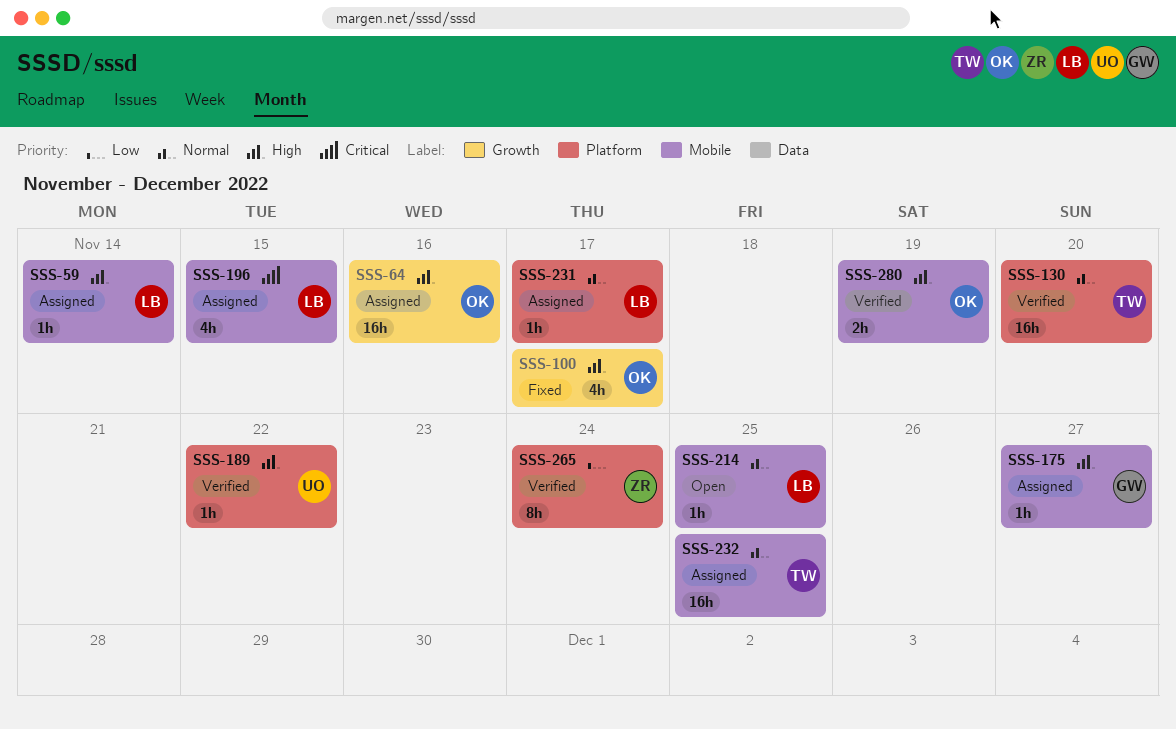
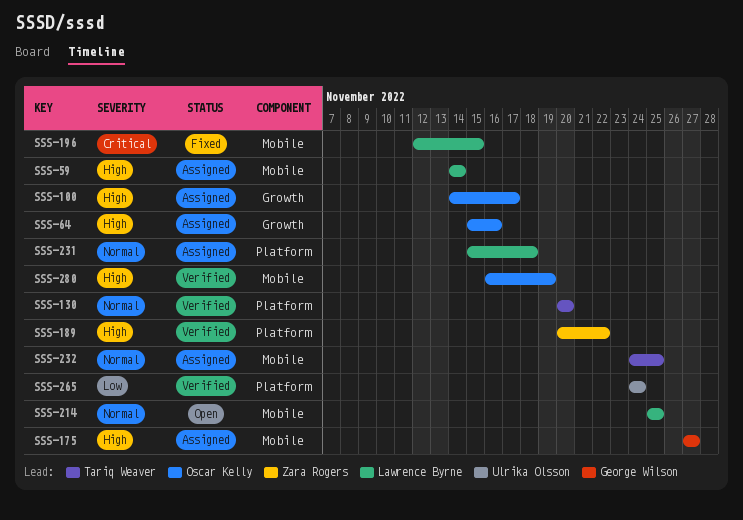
SSS-100, status: Fixed -> Assigned
SSS-189, owner: Ulrika Olsson -> Zara Rogers
SSS-196, status: Assigned -> Fixed
SSS-231, due: Nov 17 -> Nov 18
SSS-265, owner: Zara Rogers -> Ulrika Olsson

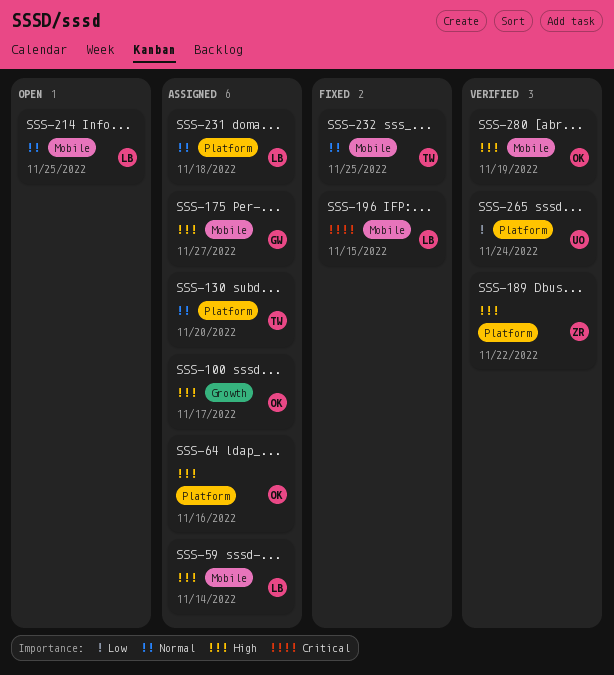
SSS-64, label: Growth -> Platform
SSS-130, status: Verified -> Assigned
SSS-232, status: Assigned -> Fixed

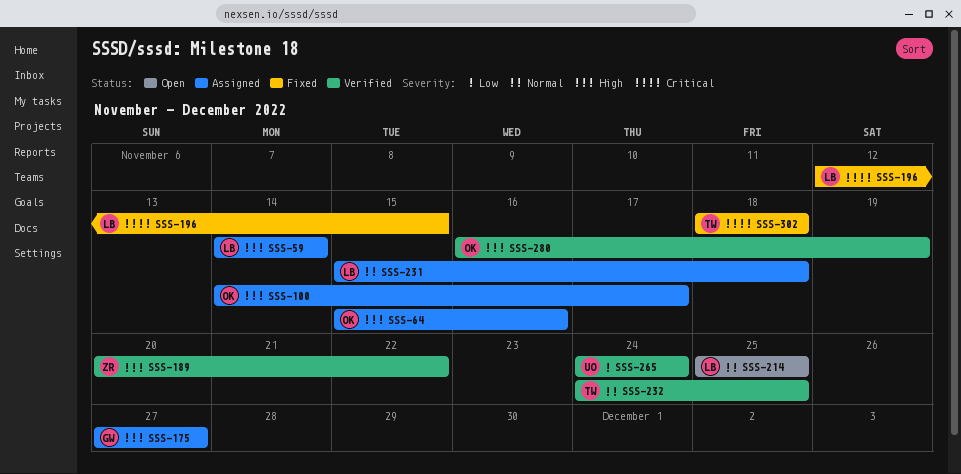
SSS-130: present -> none
SSS-232, status: Fixed -> Verified
SSS-302: none -> present

